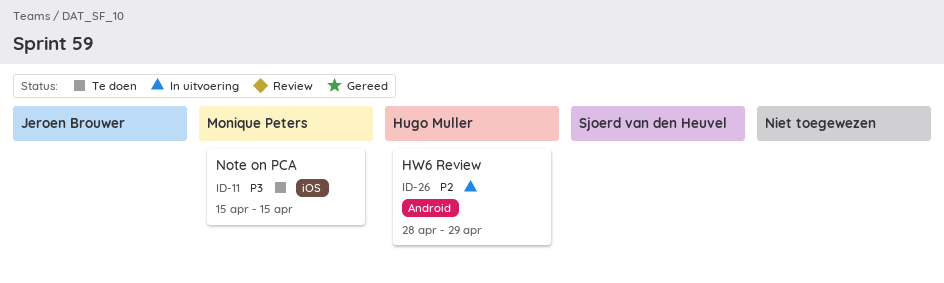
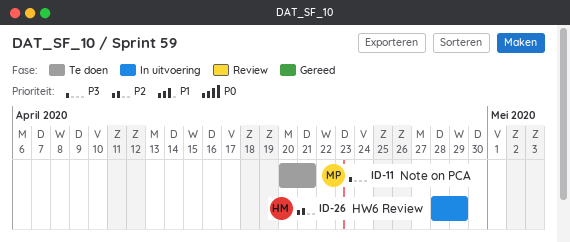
ID-11, start: Apr 15 -> Apr 20
ID-11, due: Apr 15 -> Apr 21

